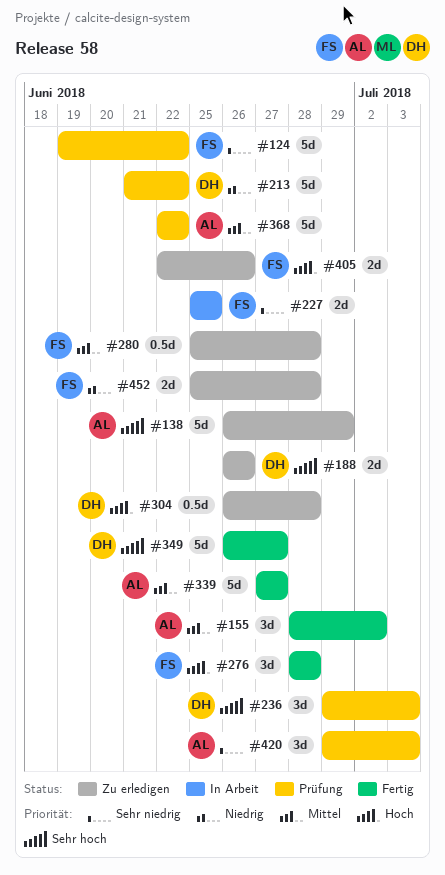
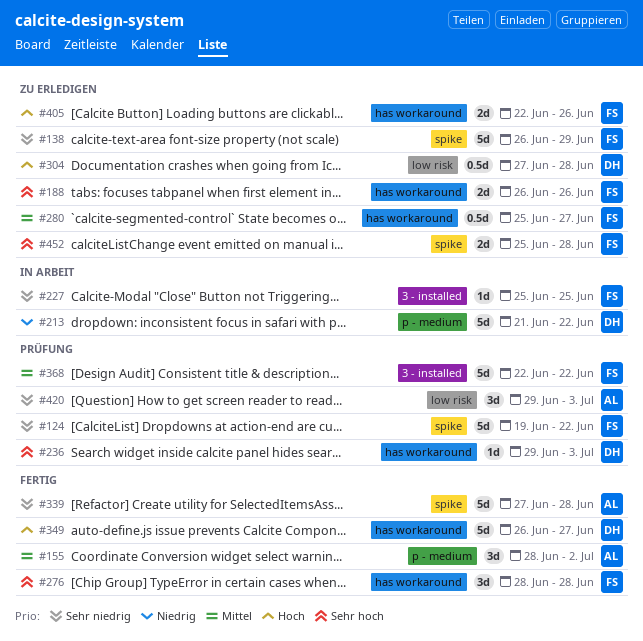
#138, owner: AL -> FS
#138, priority: Sehr hoch -> Sehr niedrig
#188, owner: DH -> FS
#213, status: Prüfung -> In Arbeit
#227, estimate: 2d -> 1d
#236, estimate: 3d -> 1d
#276, priority: Hoch -> Sehr hoch
#280, due: Jun 28 -> Jun 27
#304, start: Jun 26 -> Jun 27
#339, priority: Mittel -> Sehr niedrig
#339, due: Jun 27 -> Jun 28
#349, priority: Sehr hoch -> Hoch
#368, owner: AL -> FS
#452, priority: Niedrig -> Sehr hoch

